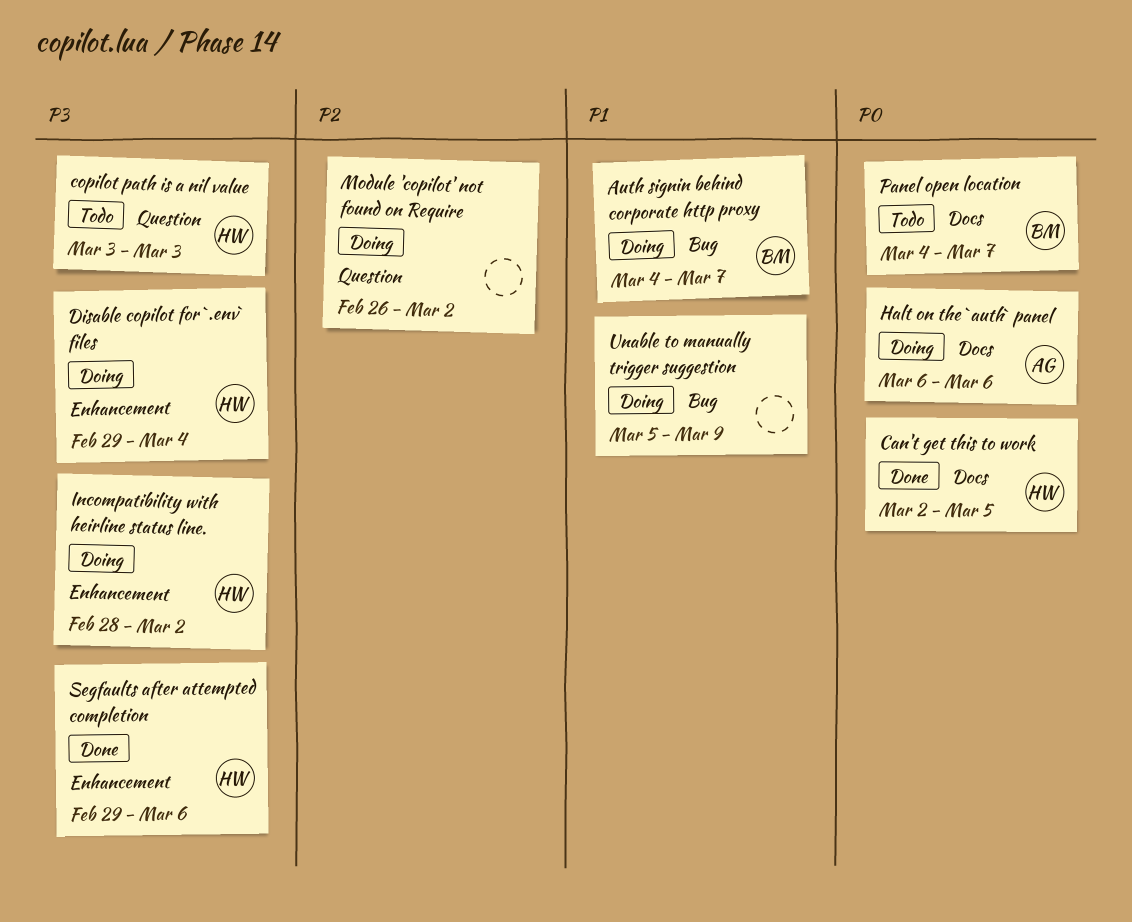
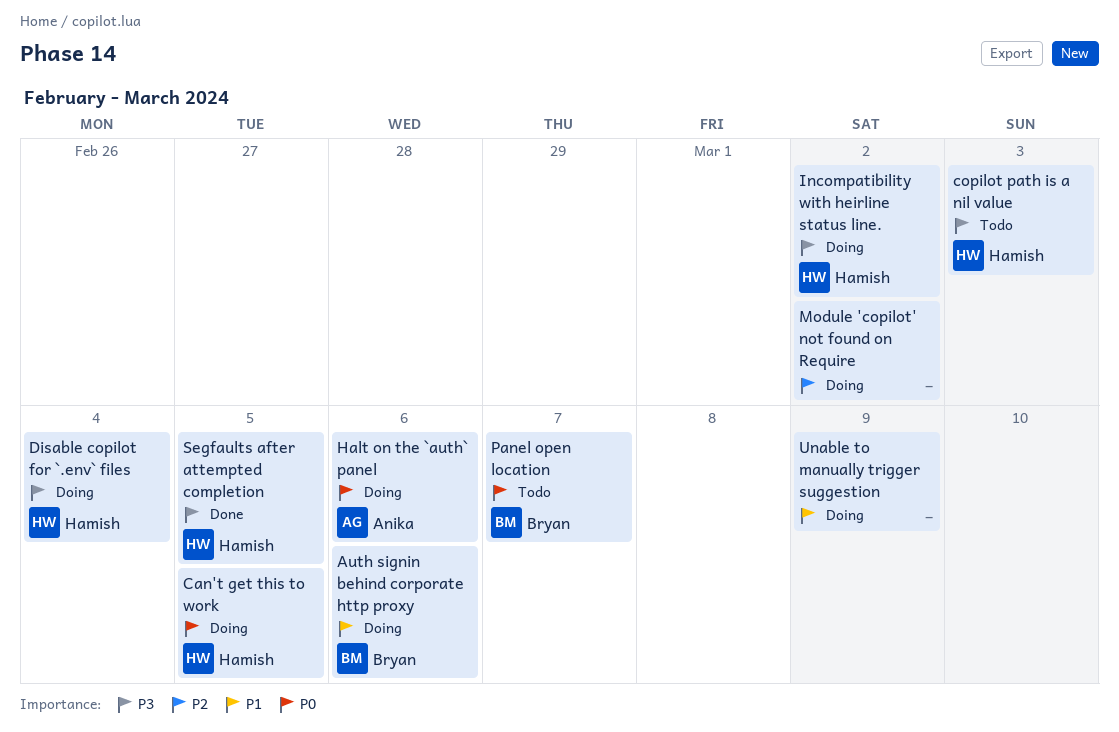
Auth signin behind corporate http proxy, due: Mar 7 -> Mar 6
Can't get this to work, status: Done -> Doing
Segfaults after attempted completion, due: Mar 6 -> Mar 5

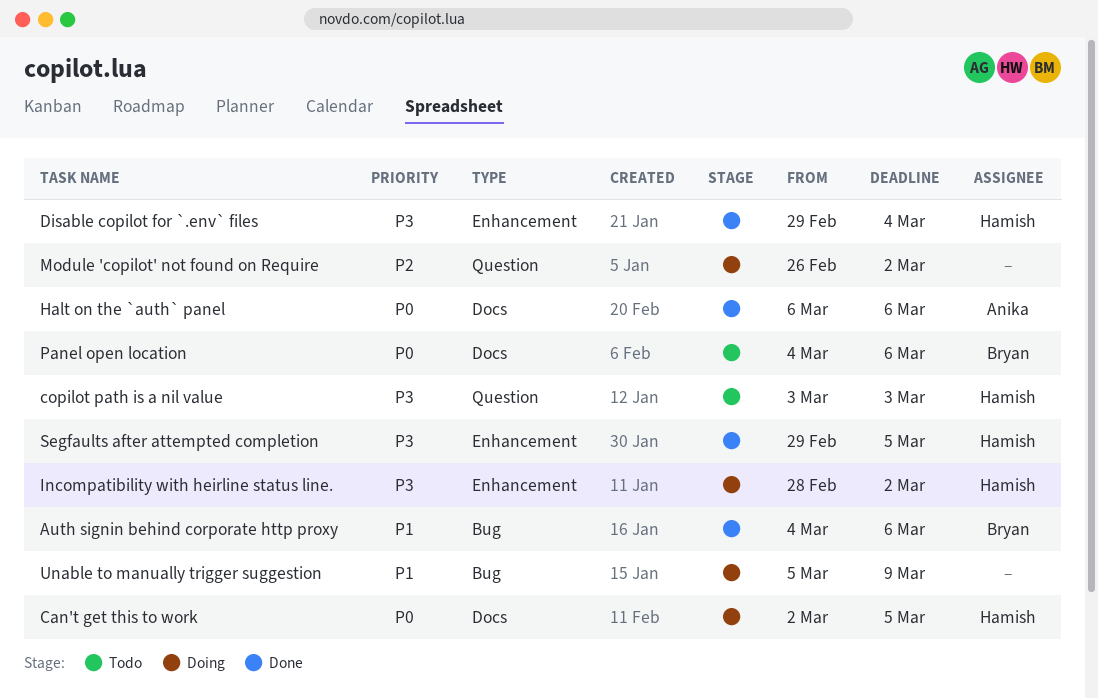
Auth signin behind corporate http proxy, status: Doing -> Done
Disable copilot for `.env` files, status: Doing -> Done
Halt on the `auth` panel, status: Doing -> Done
Panel open location, due: Mar 7 -> Mar 6

